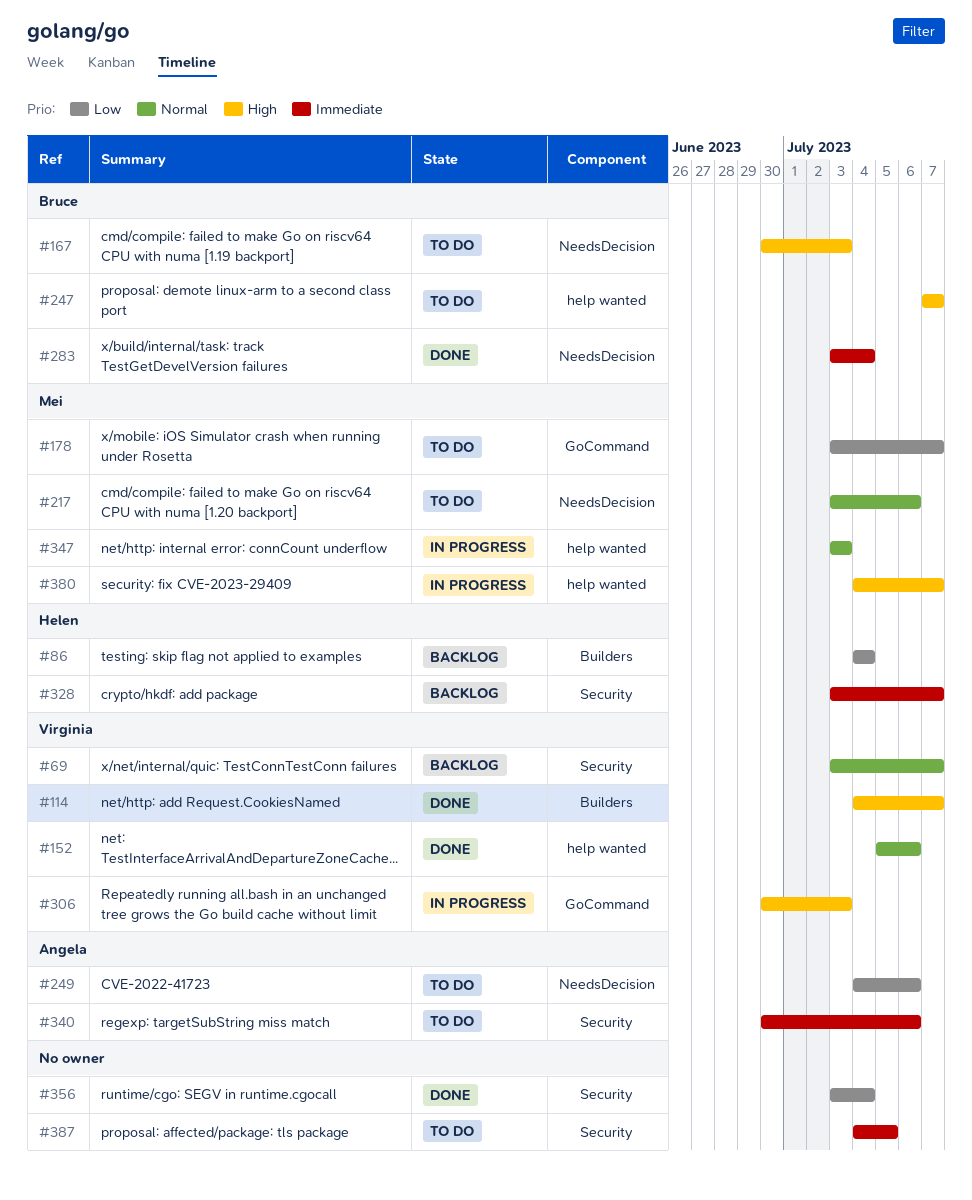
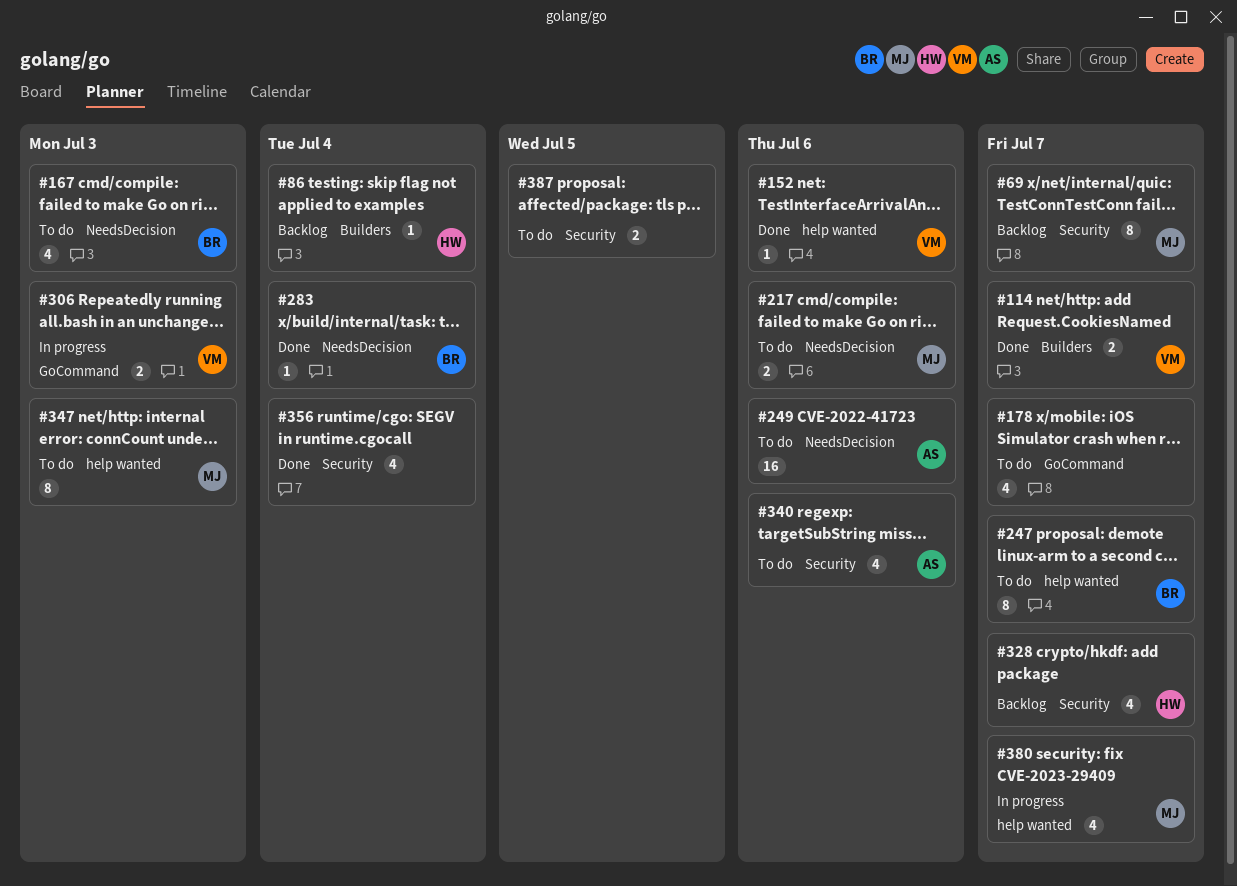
#69, owner: Virginia -> Mei
#178, owner: Mei -> none
#347, status: In progress -> To do

